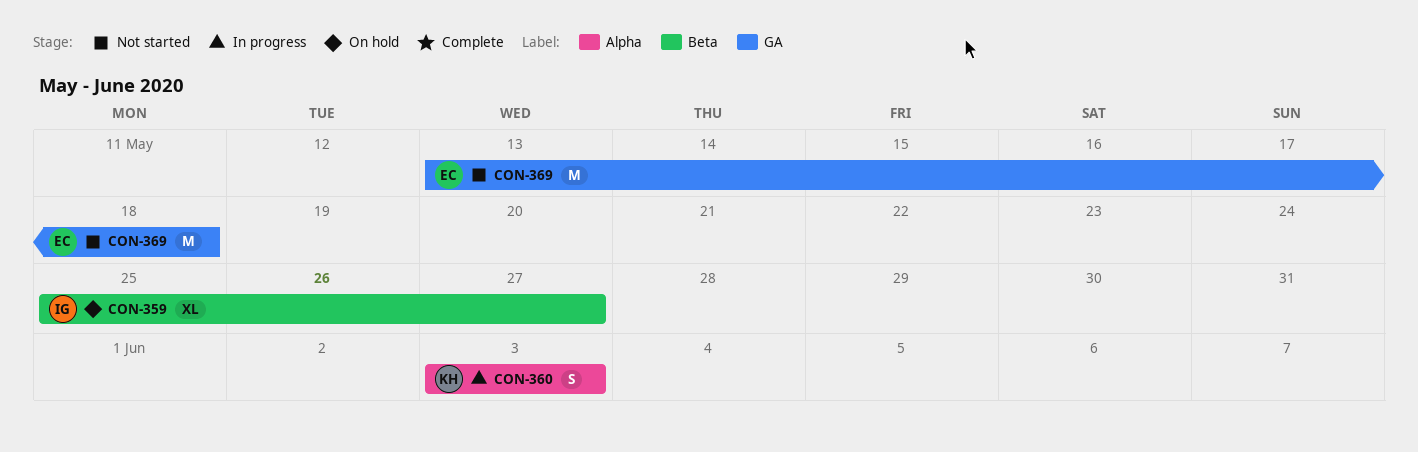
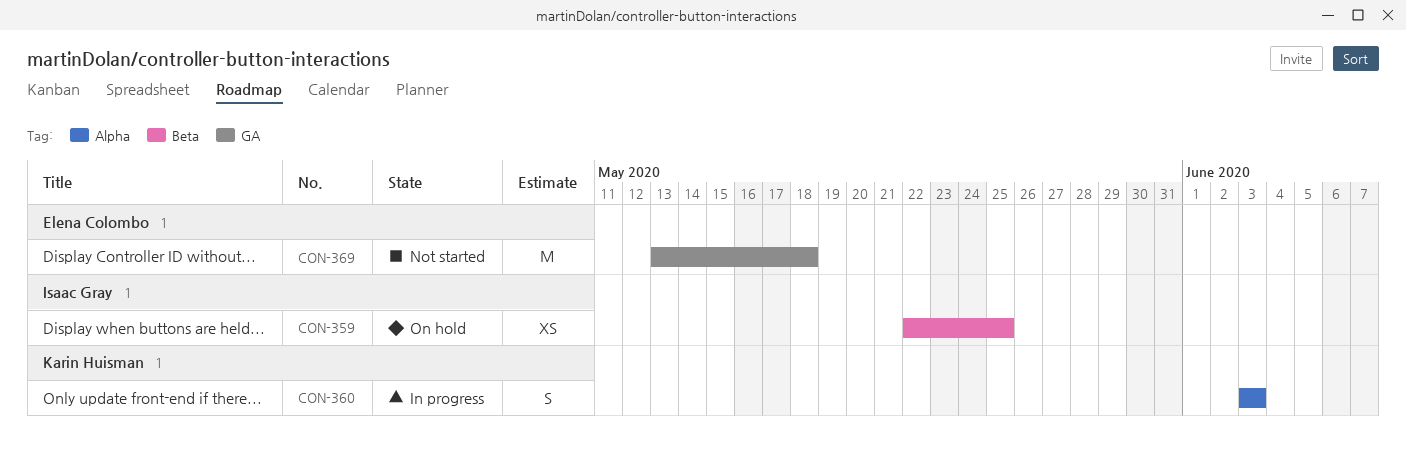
CON-359, estimate: XL -> XS
CON-359, start: May 25 -> May 22
CON-359, due: May 27 -> May 25

